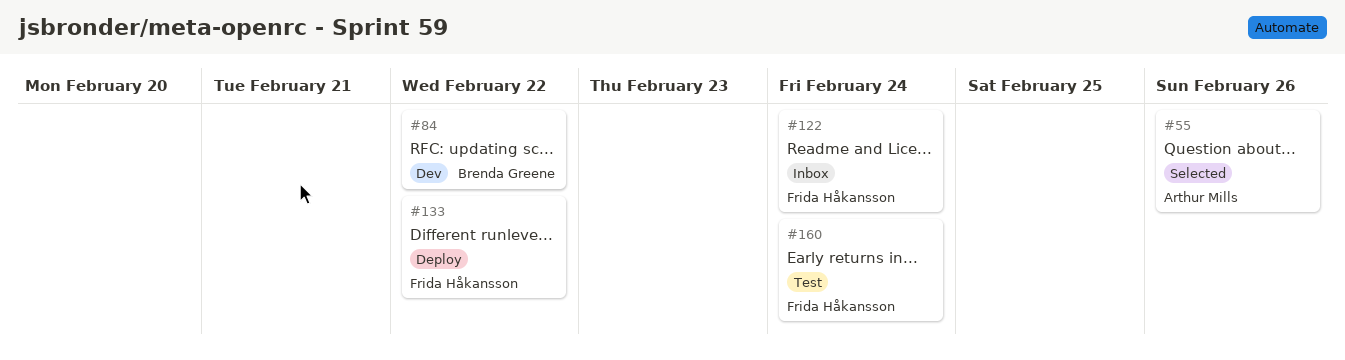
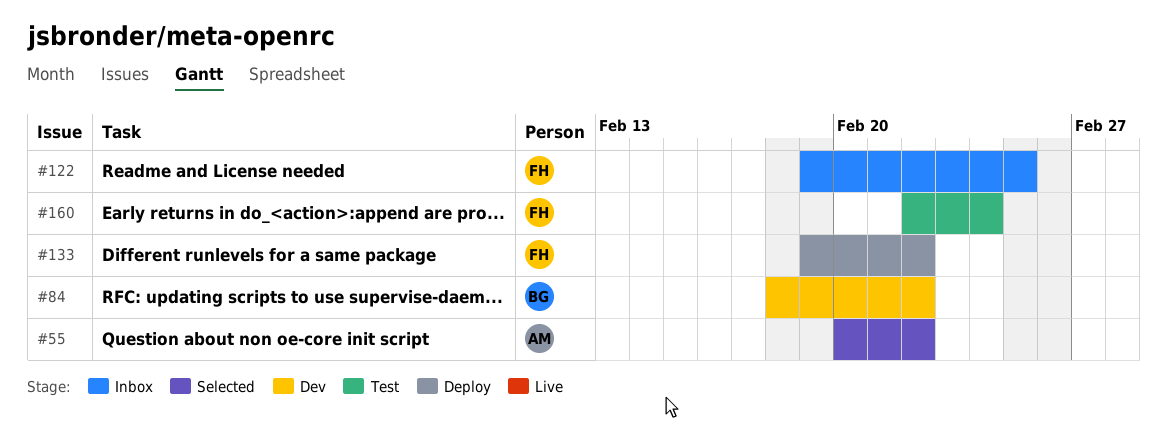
#55, due: Feb 26 -> Feb 22
#122, due: Feb 24 -> Feb 25

